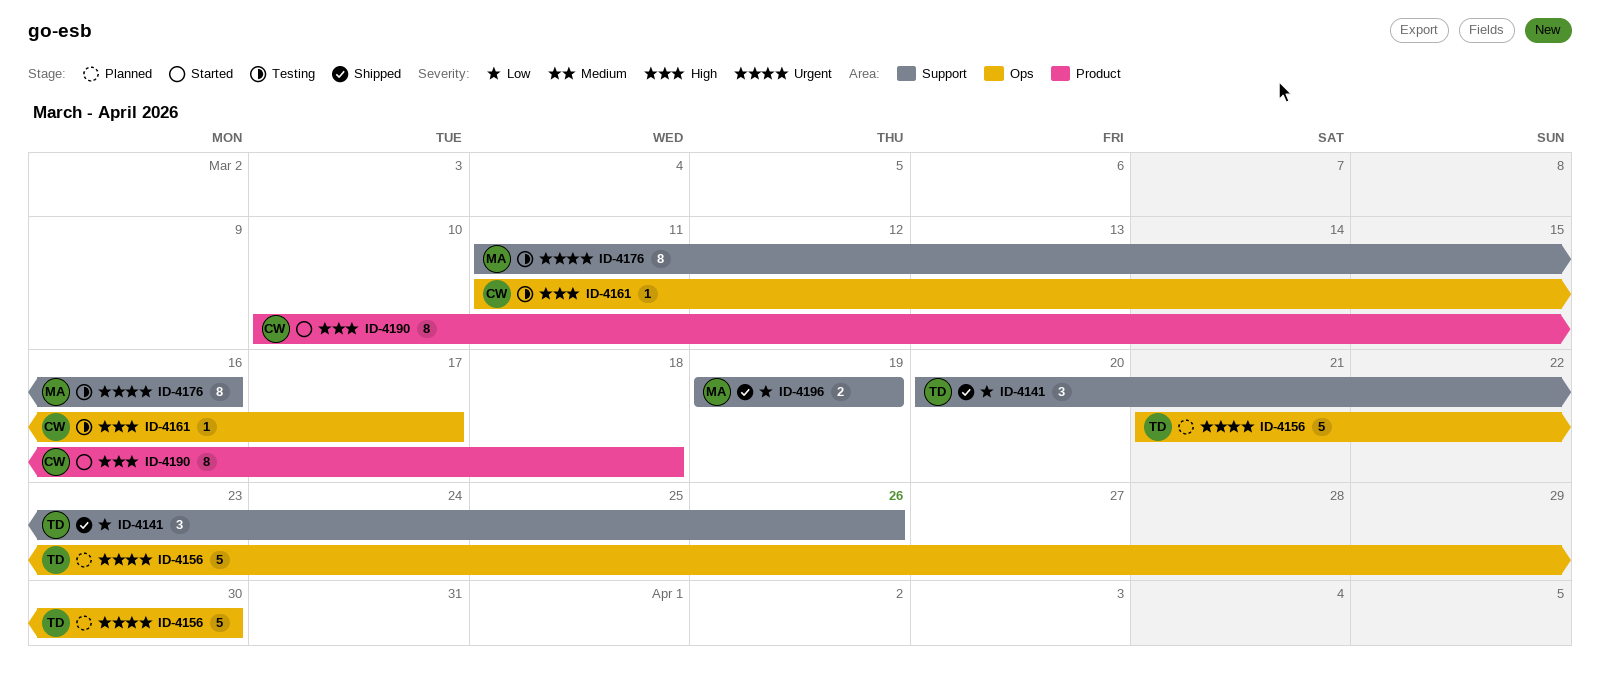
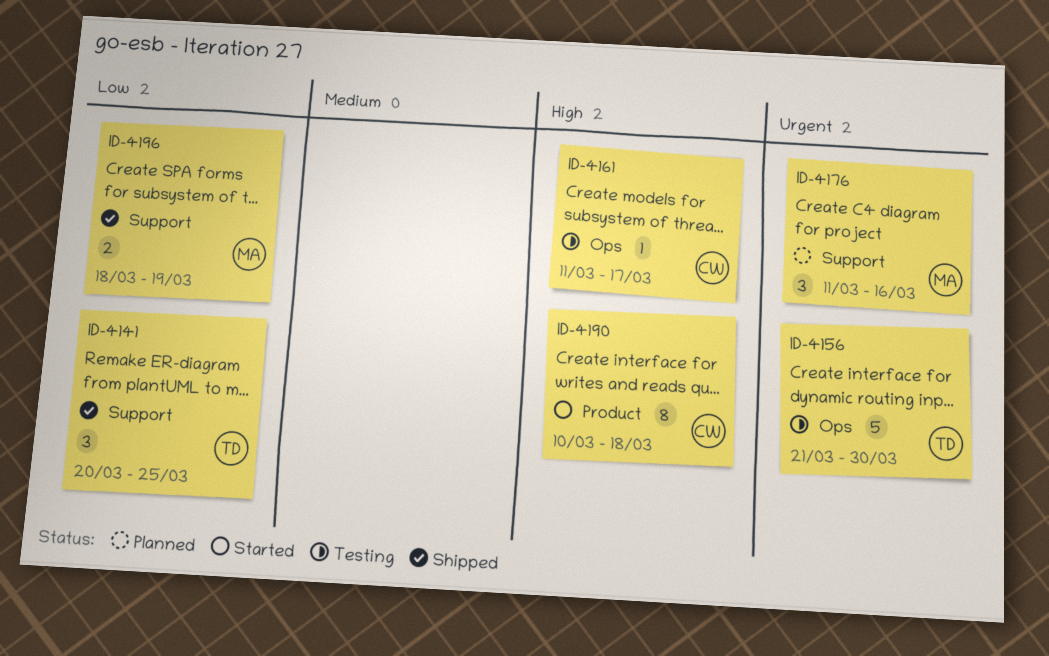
ID-4141, due: Mar 26 -> Mar 25
ID-4156, status: Planned -> Testing
ID-4176, status: Testing -> Planned
ID-4176, estimate: 8 -> 3
ID-4196, start: Mar 19 -> Mar 18

